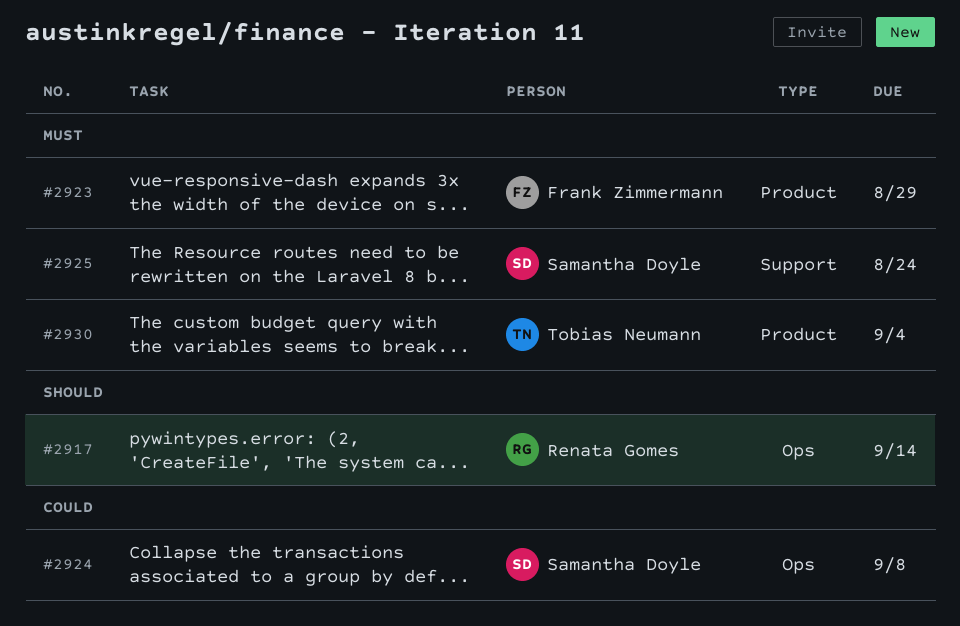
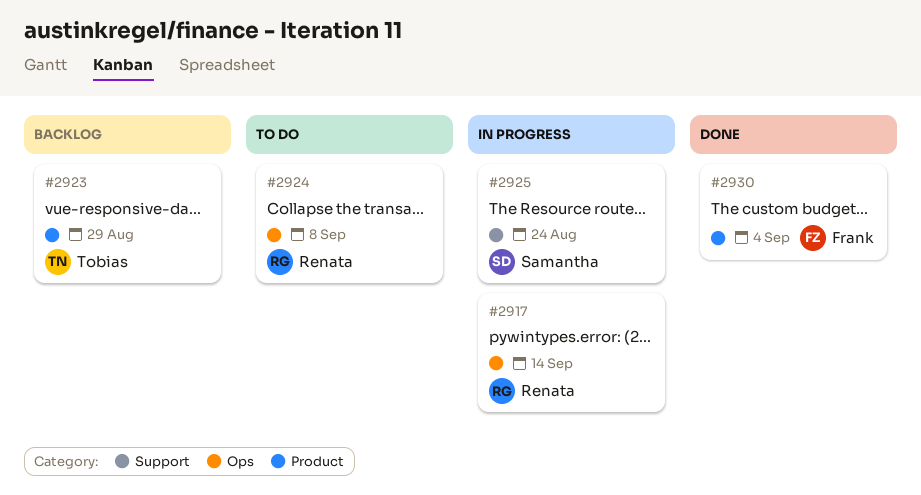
#2923, owner: Frank Zimmermann -> Tobias Neumann
#2924, owner: Samantha Doyle -> Renata Gomes
#2930, owner: Tobias Neumann -> Frank Zimmermann

